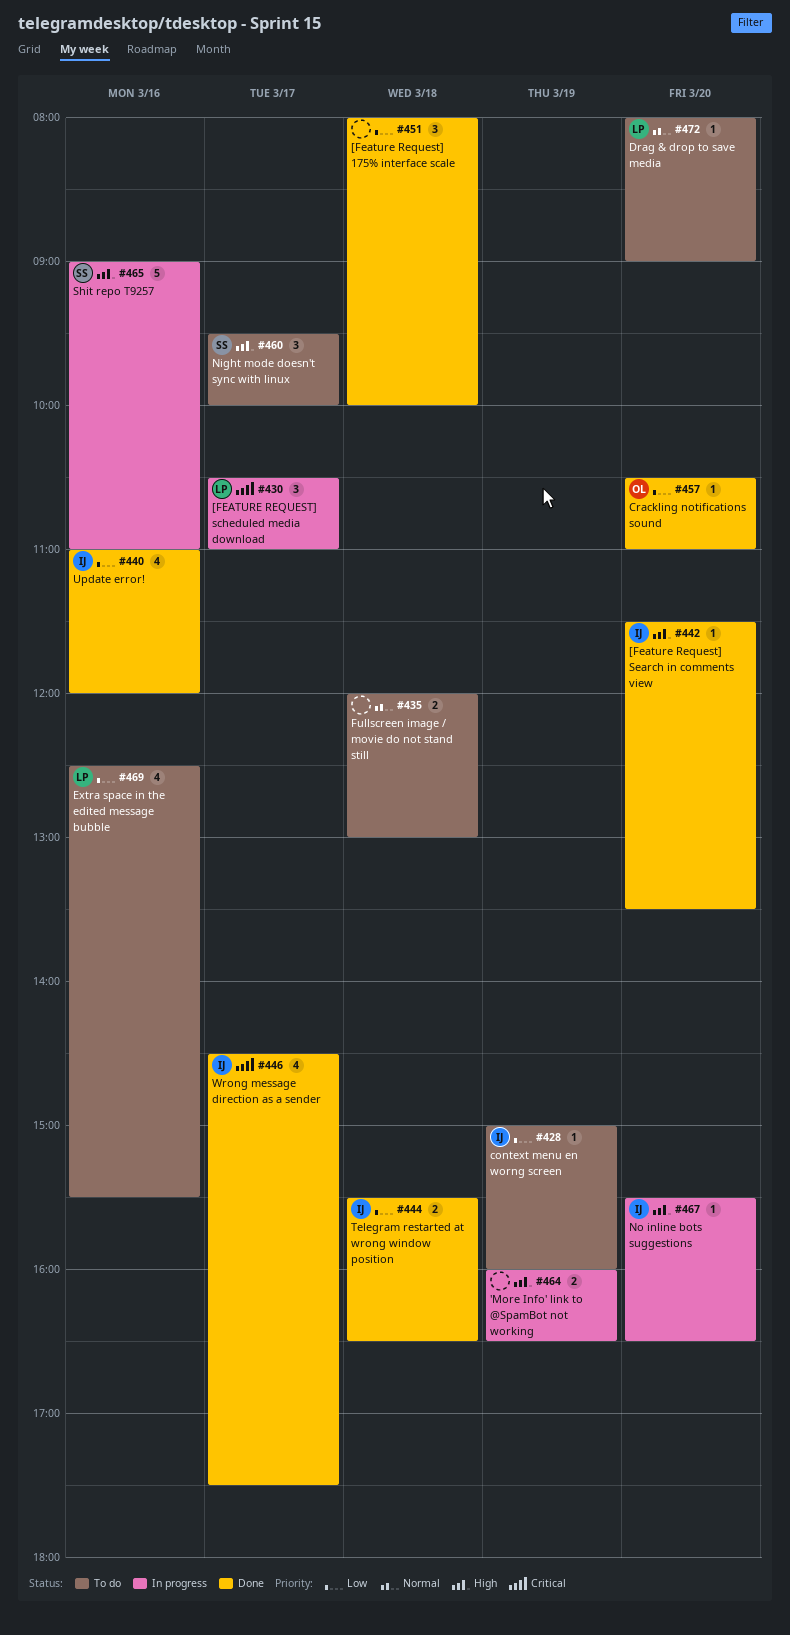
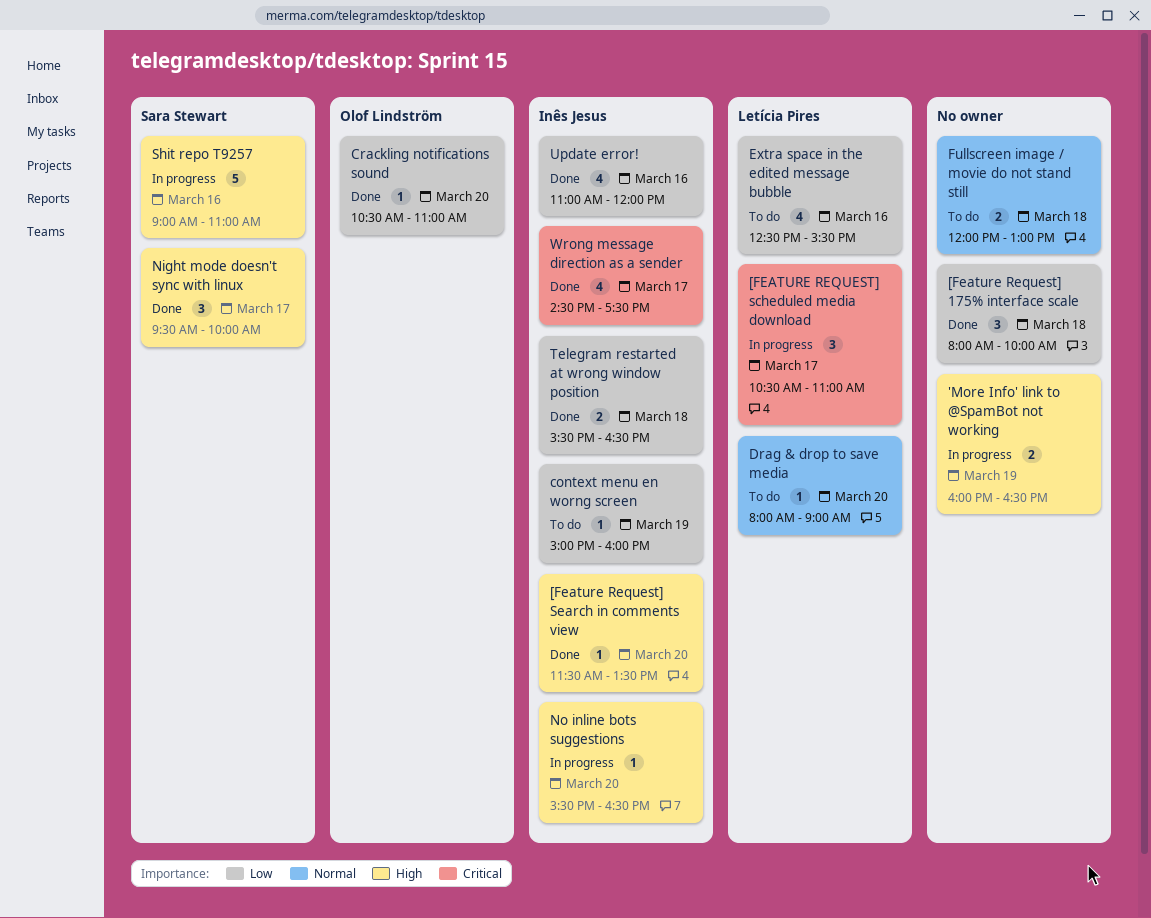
Night mode doesn't sync with linux, status: To do -> Done

